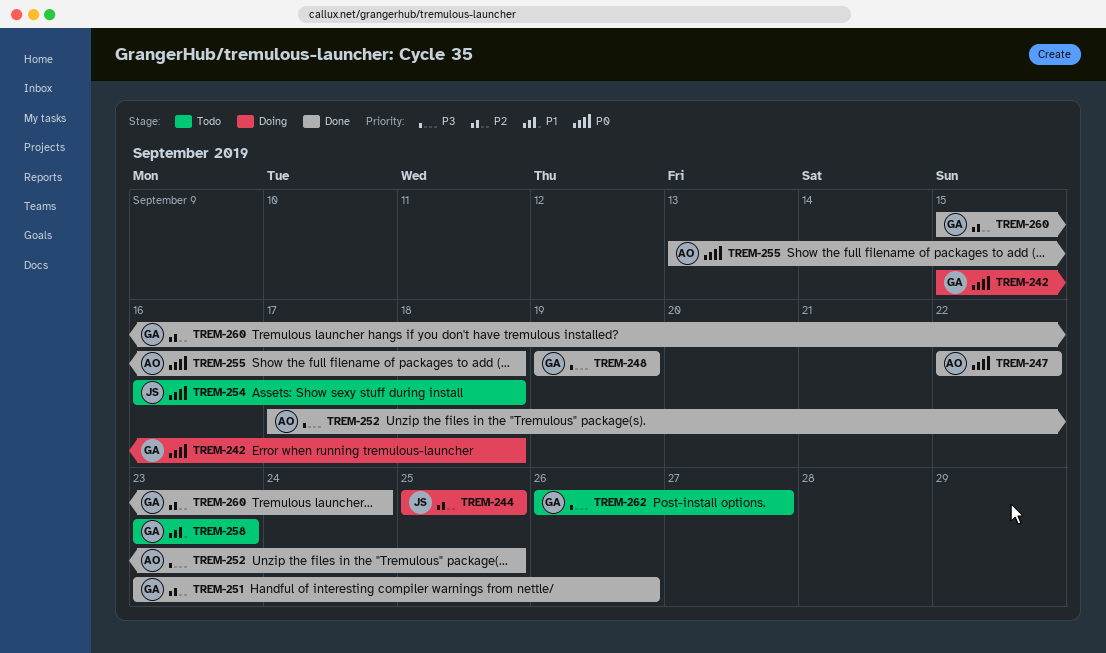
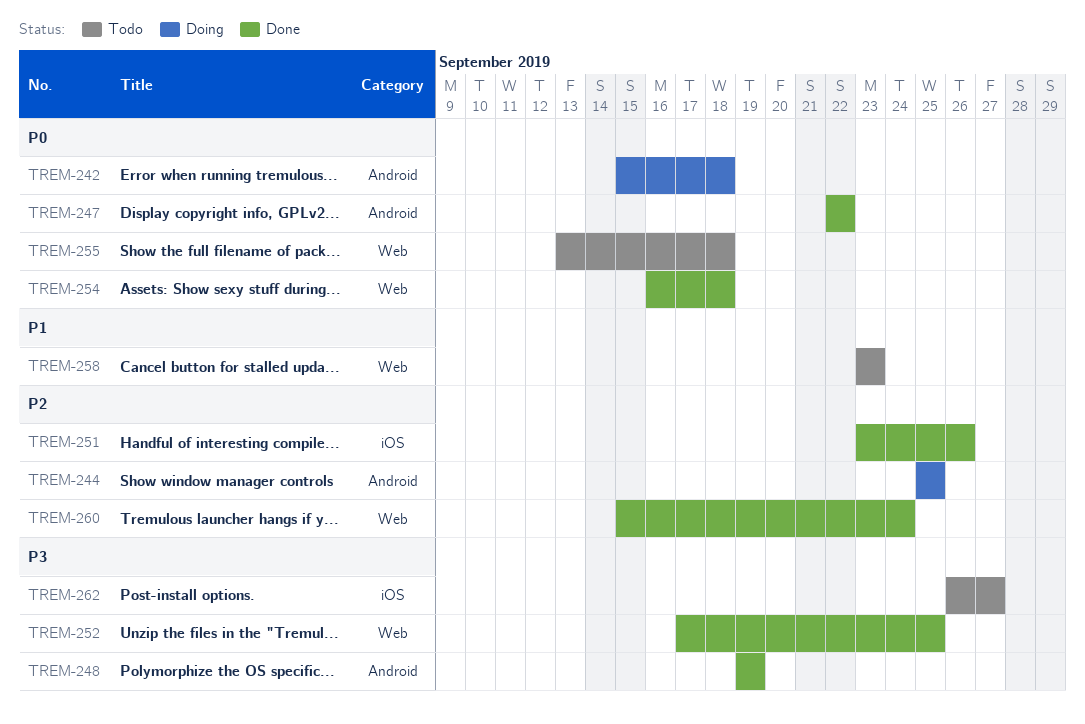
TREM-254, status: Todo -> Done
TREM-255, status: Done -> Todo

